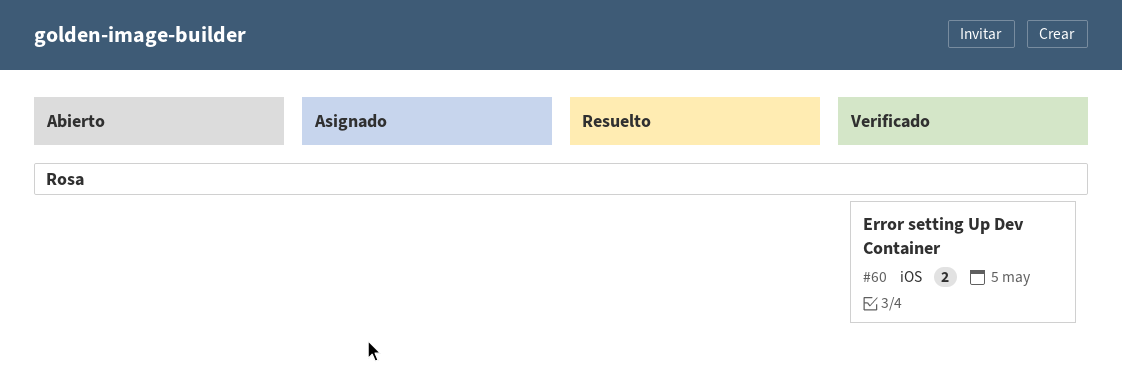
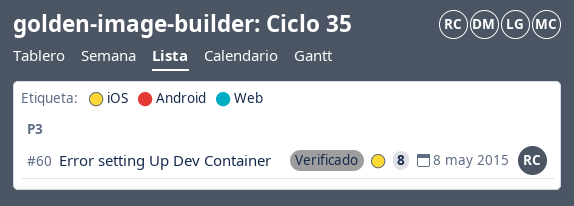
#60, estimate: 2 -> 8
#60, due: May 5 -> May 8

